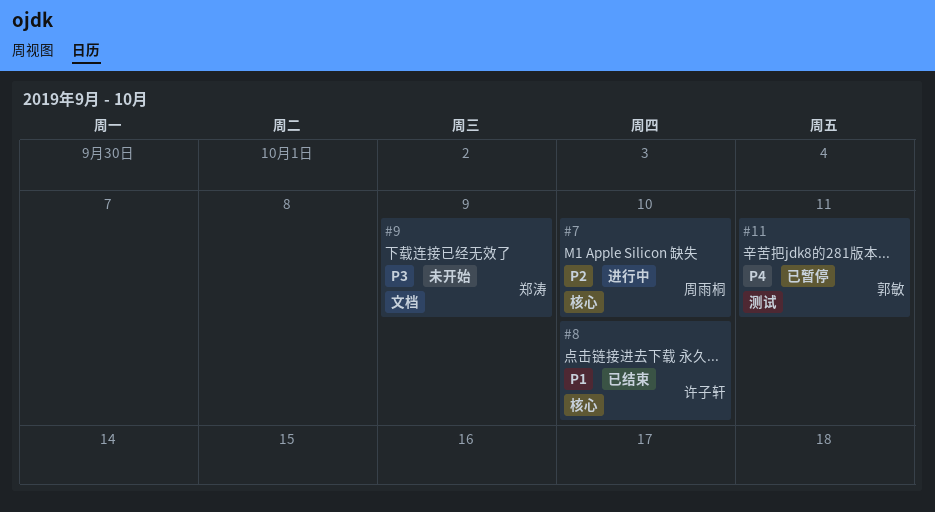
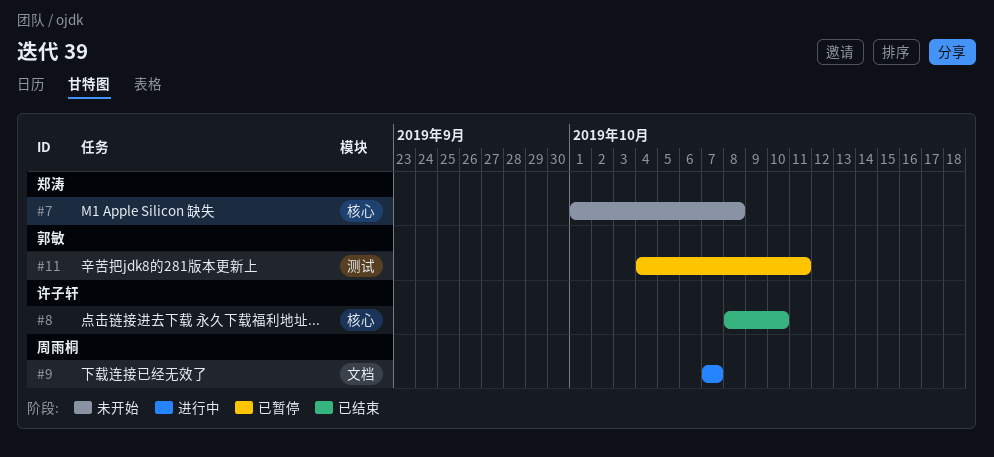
#7, status: 进行中 -> 未开始
#7, owner: 周雨桐 -> 郑涛
#7, due: Oct 10 -> Oct 8
#9, status: 未开始 -> 进行中
#9, owner: 郑涛 -> 周雨桐
#9, due: Oct 9 -> Oct 7

